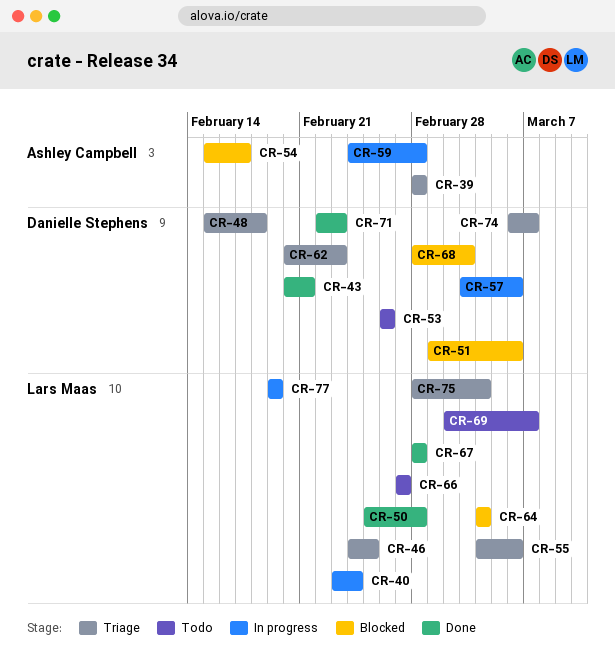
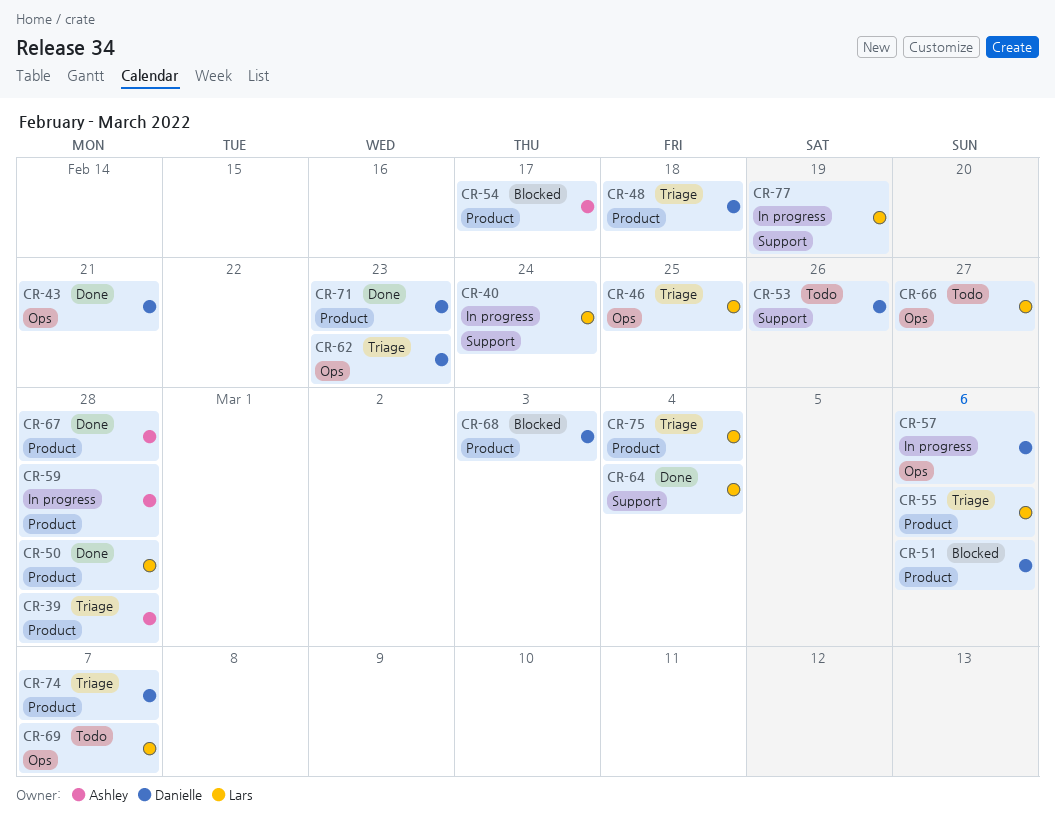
CR-64, status: Blocked -> Done
CR-67, owner: Lars Maas -> Ashley Campbell

